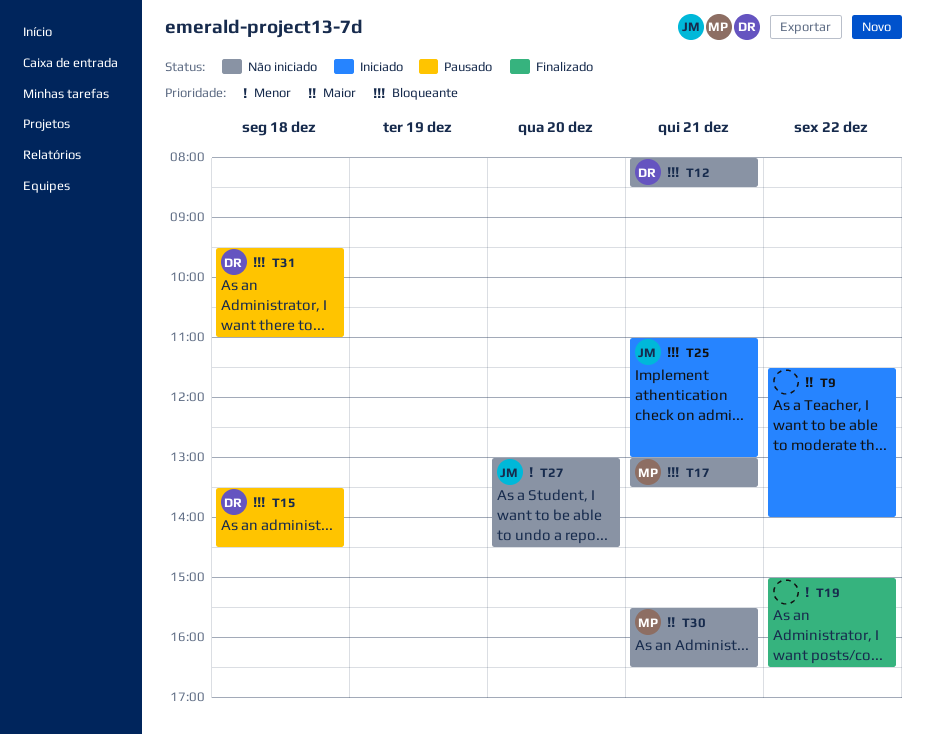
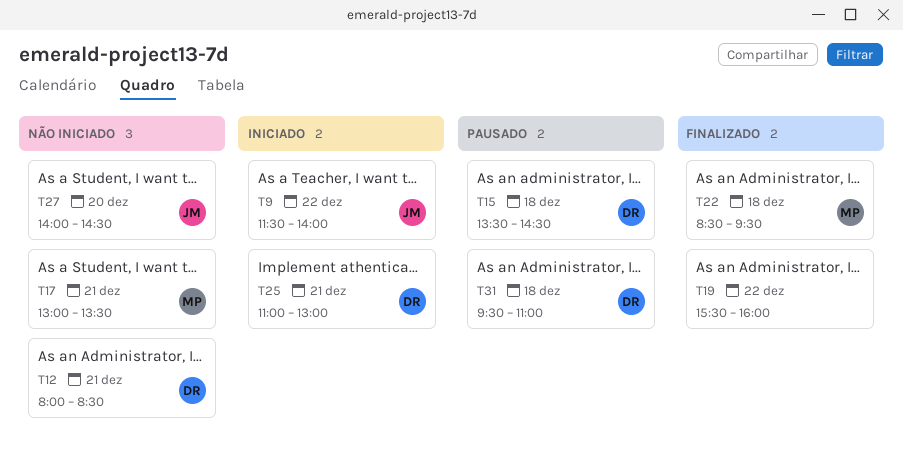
T9, owner: none -> JM
T19, begins: 15:00 -> 15:30
T19, ends: 16:30 -> 16:00
T22: none -> present
T25, owner: JM -> DR
T27, begins: 13:00 -> 14:00
T30: present -> none

